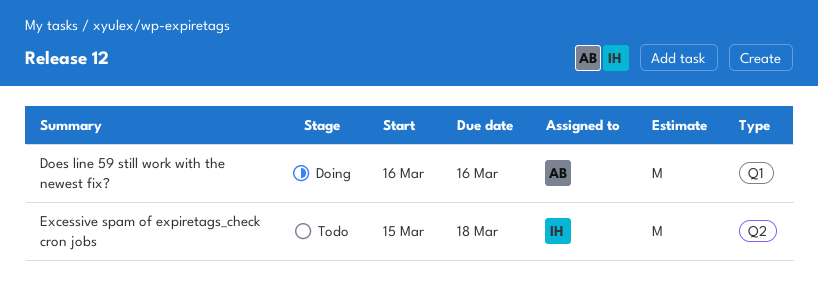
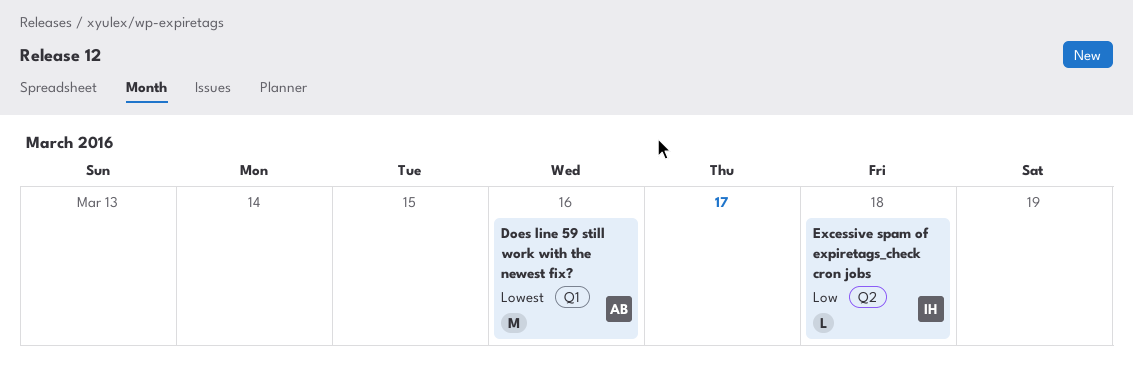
Excessive spam of expiretags_check cron jobs, estimate: M -> L

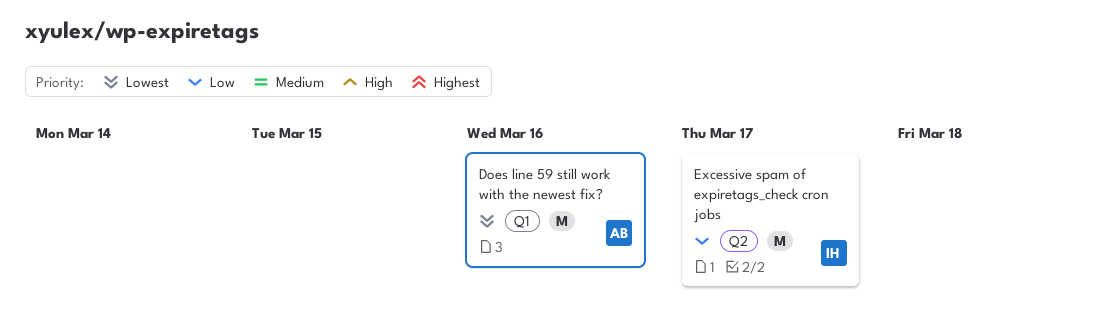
Excessive spam of expiretags_check cron jobs, estimate: L -> M
Excessive spam of expiretags_check cron jobs, due: Mar 18 -> Mar 17

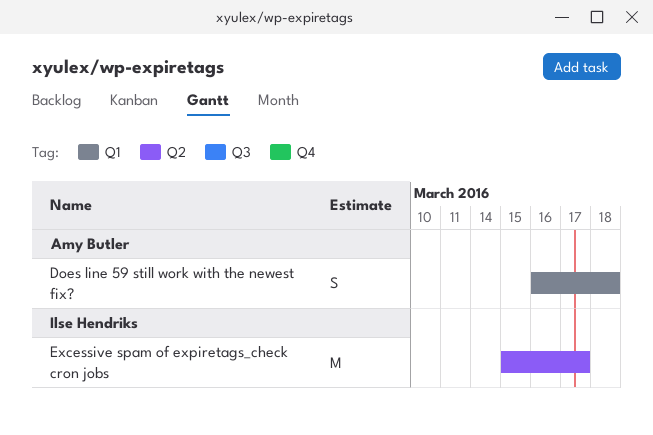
Does line 59 still work with the newest fix?, estimate: M -> S
Does line 59 still work with the newest fix?, due: Mar 16 -> Mar 18

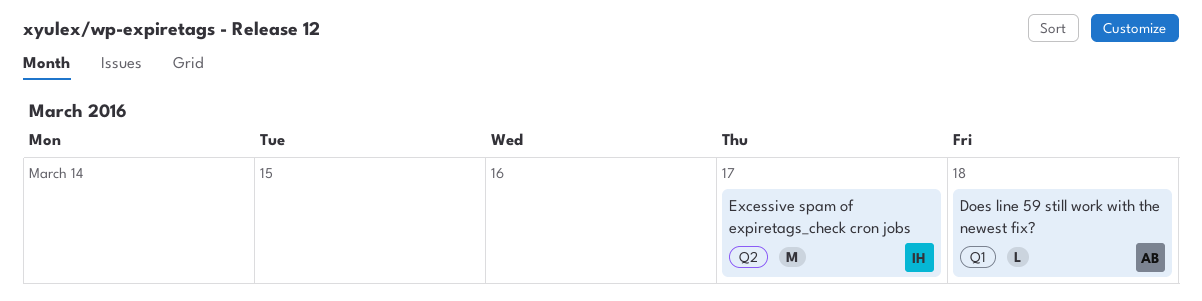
Does line 59 still work with the newest fix?, estimate: S -> L

